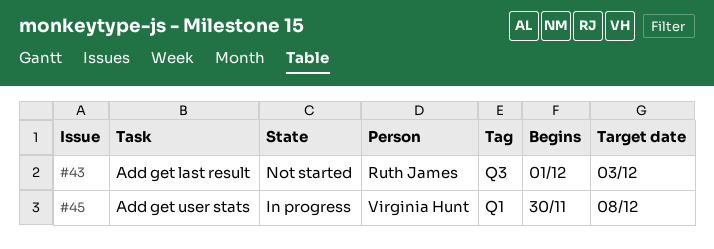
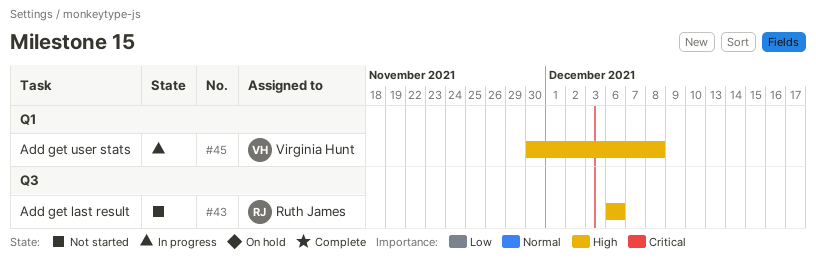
#43, start: Dec 1 -> Dec 6
#43, due: Dec 3 -> Dec 6

